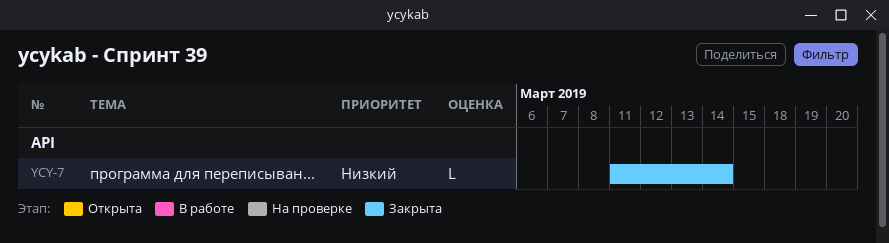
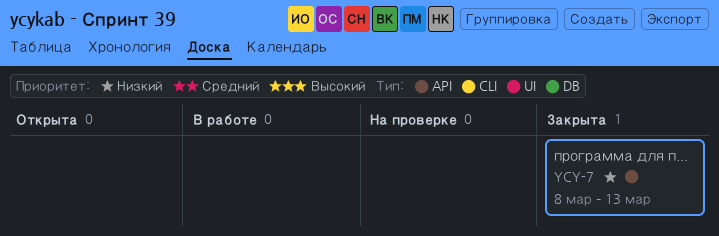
YCY-7, start: Mar 11 -> Mar 8
YCY-7, due: Mar 14 -> Mar 13

